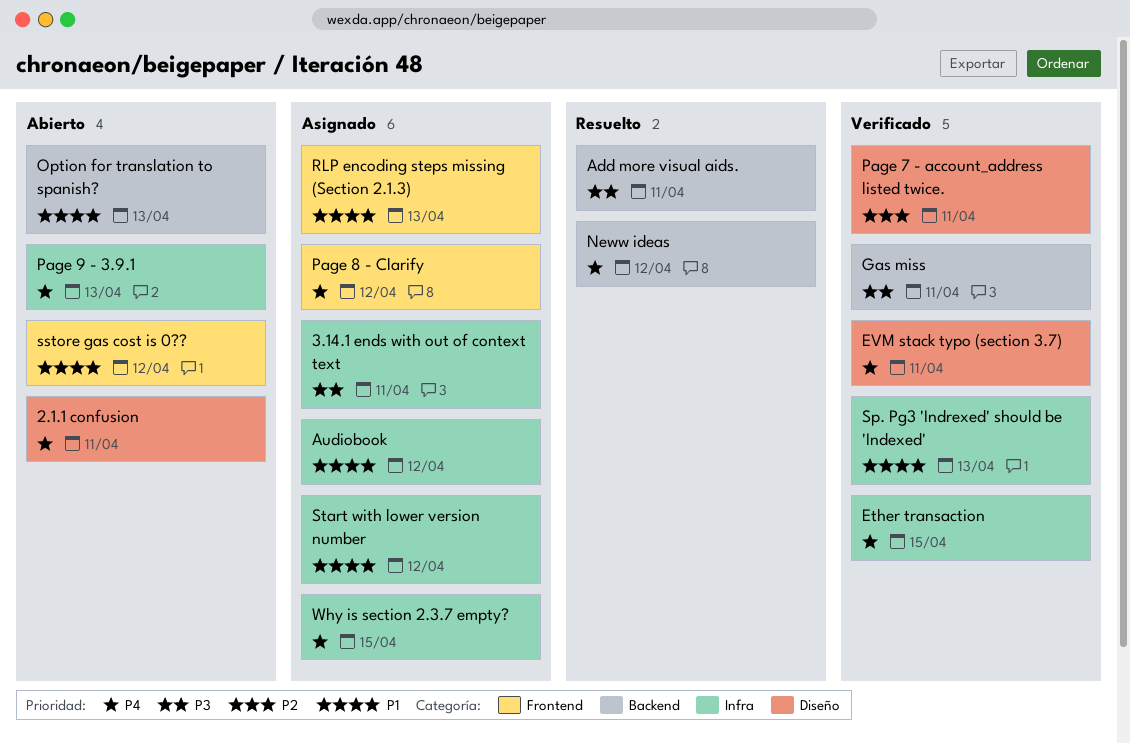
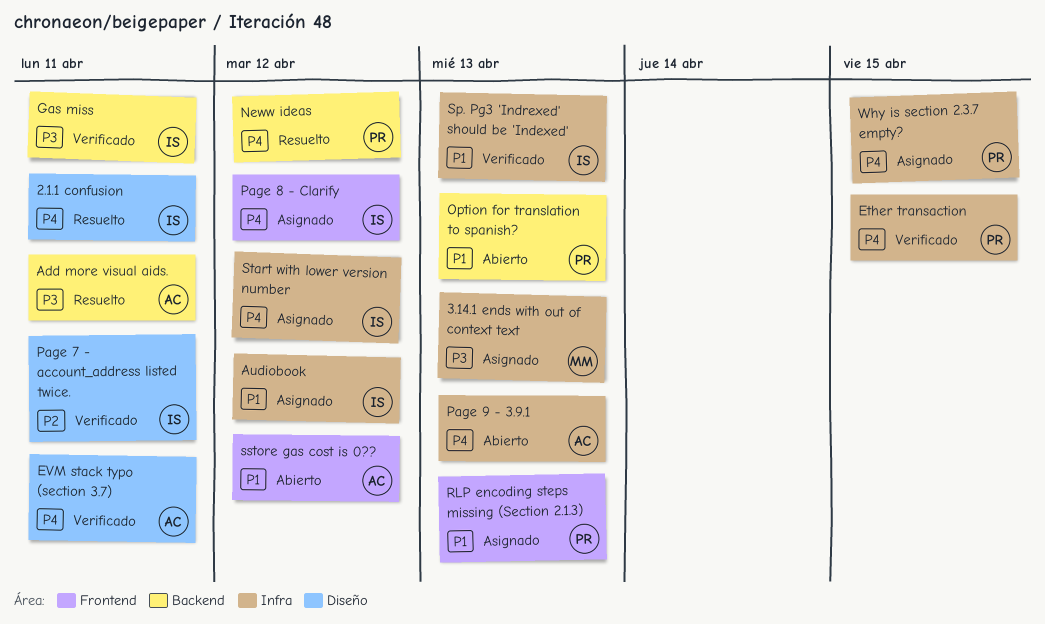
2.1.1 confusion, status: Abierto -> Resuelto
3.14.1 ends with out of context text, due: Apr 11 -> Apr 13
Start with lower version number, priority: P1 -> P4

